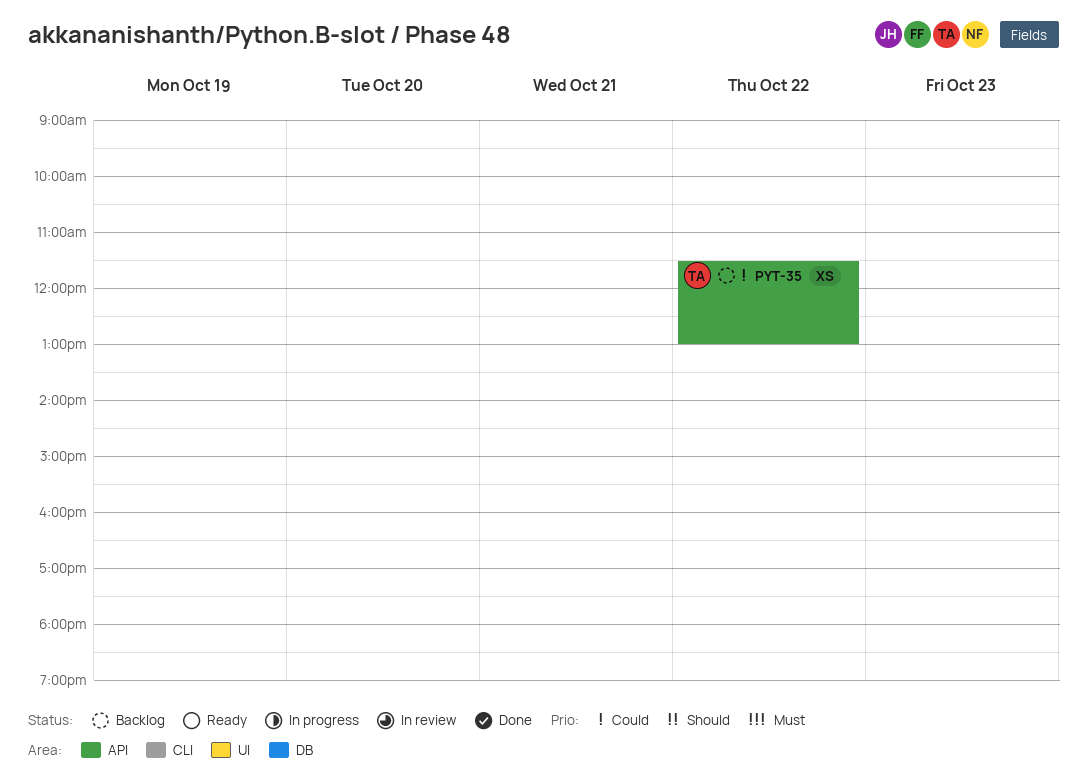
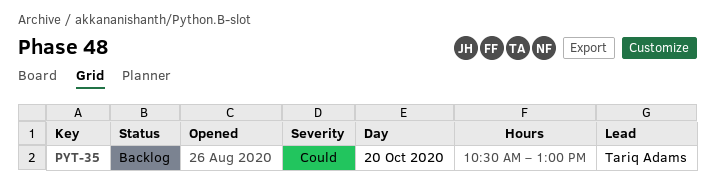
PYT-35, day: Oct 22 -> Oct 20
PYT-35, begins: 11:30 -> 10:30

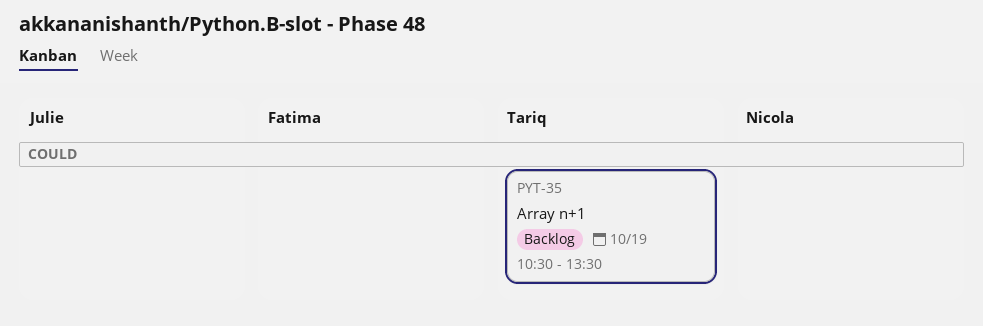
PYT-35, day: Oct 20 -> Oct 19
PYT-35, ends: 13:00 -> 13:30

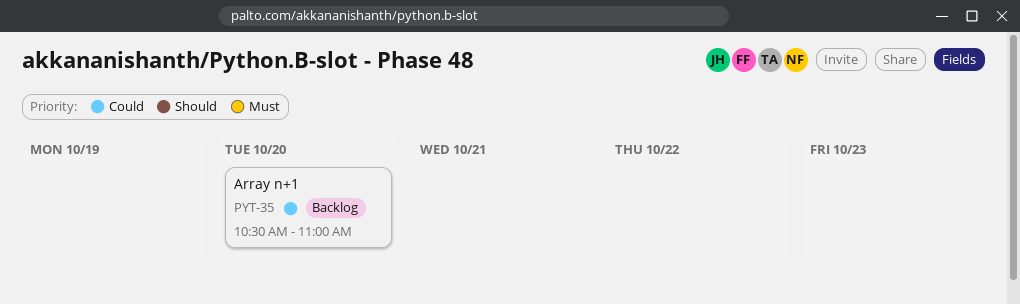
PYT-35, day: Oct 19 -> Oct 20
PYT-35, ends: 13:30 -> 11:00

